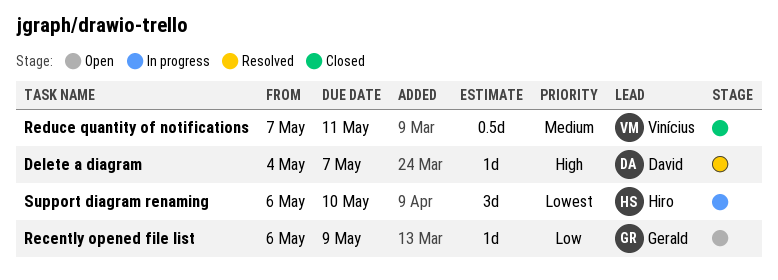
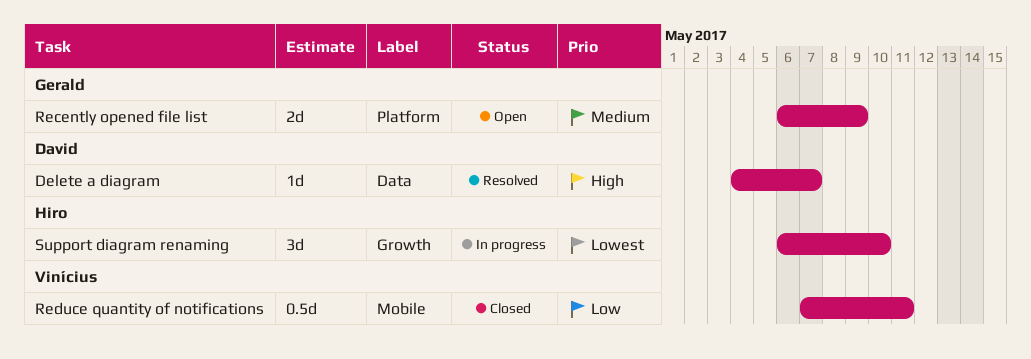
Recently opened file list, priority: Low -> Medium
Recently opened file list, estimate: 1d -> 2d
Reduce quantity of notifications, priority: Medium -> Low

